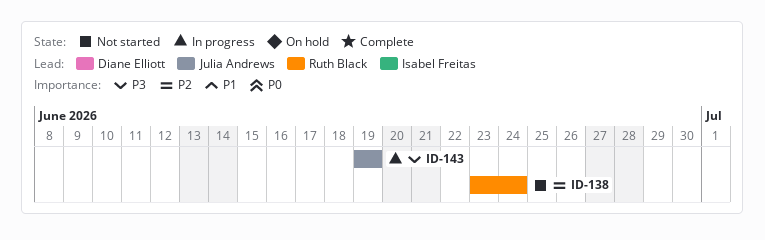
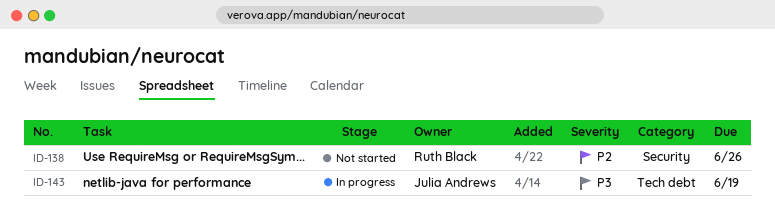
ID-138, due: Jun 24 -> Jun 26

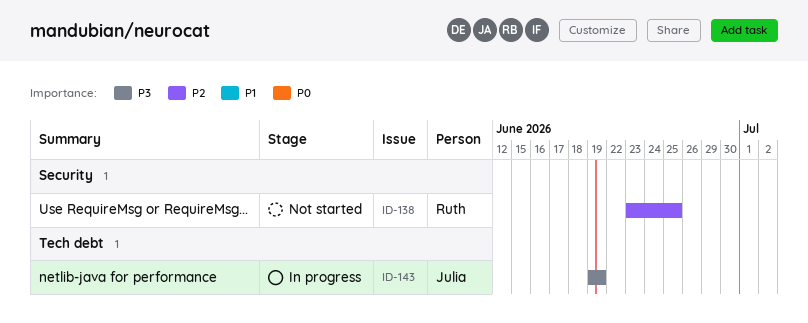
ID-138, due: Jun 26 -> Jun 25

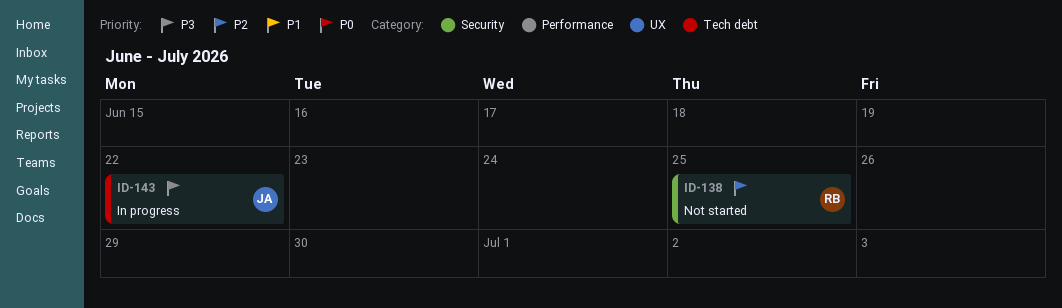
ID-143, due: Jun 19 -> Jun 22

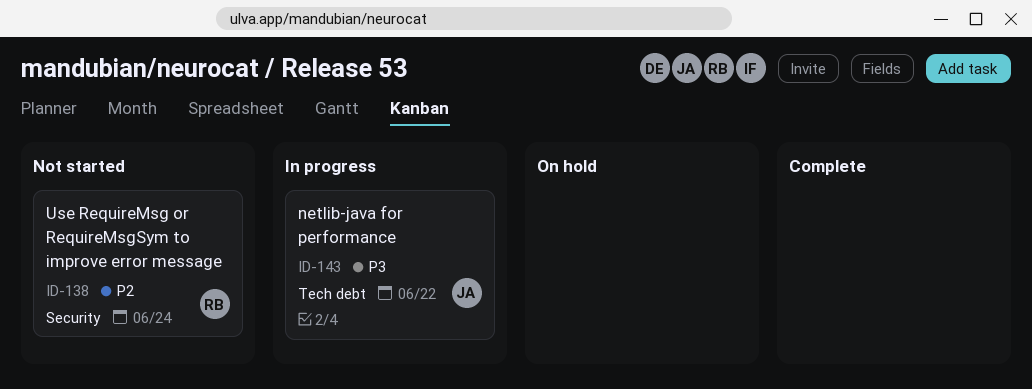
ID-138, due: Jun 25 -> Jun 24

